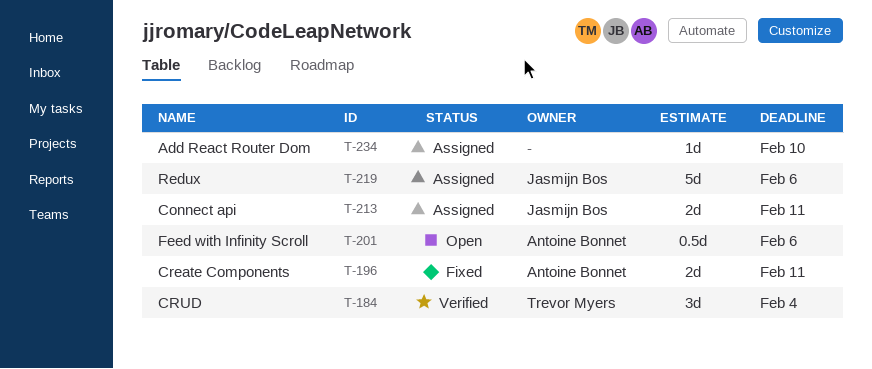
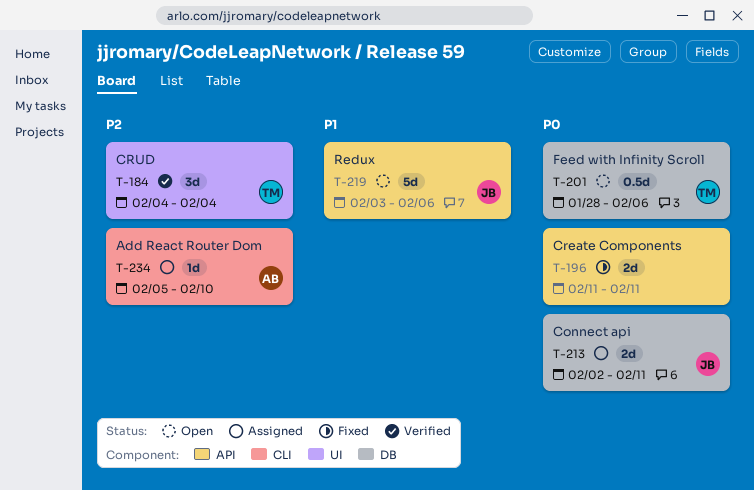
T-196, owner: Antoine Bonnet -> none
T-201, owner: Antoine Bonnet -> Trevor Myers
T-219, status: Assigned -> Open
T-234, owner: none -> Antoine Bonnet

